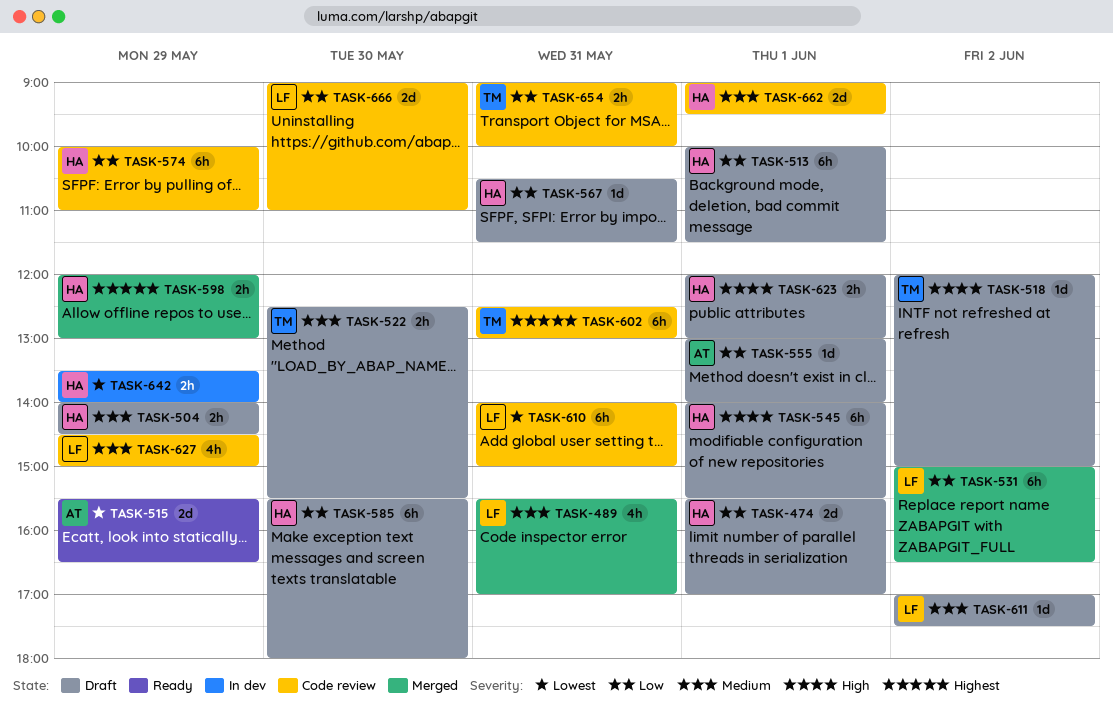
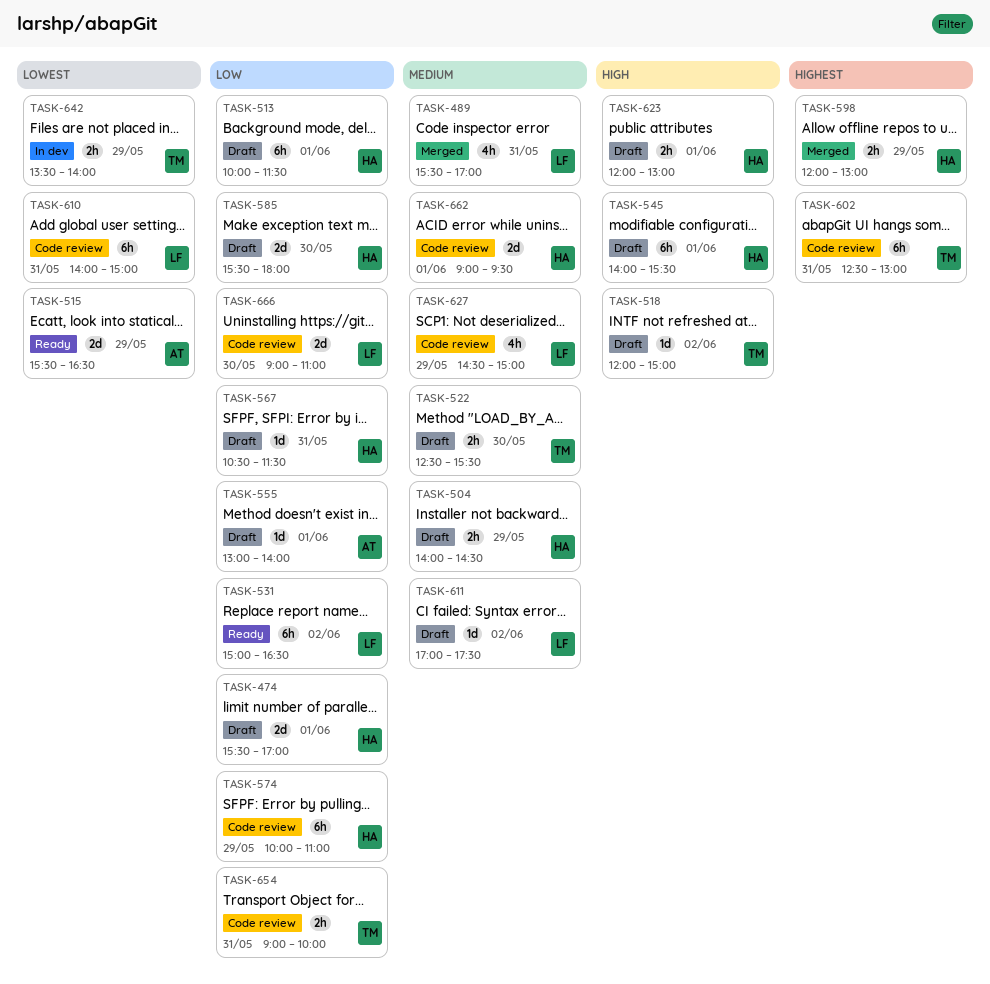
TASK-531, status: Merged -> Ready
TASK-585, estimate: 6h -> 2d
TASK-642, owner: HA -> TM

